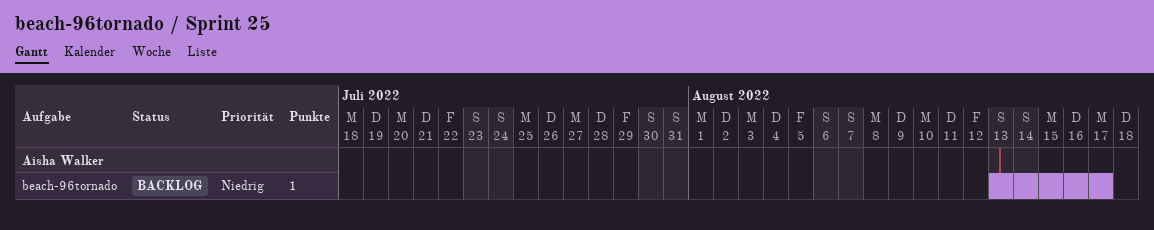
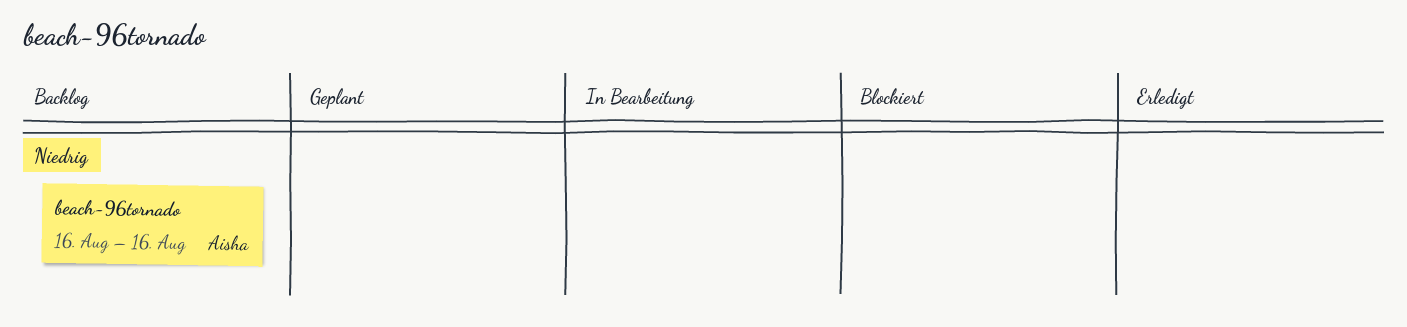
beach-96tornado, start: Aug 13 -> Aug 16
beach-96tornado, due: Aug 17 -> Aug 16

